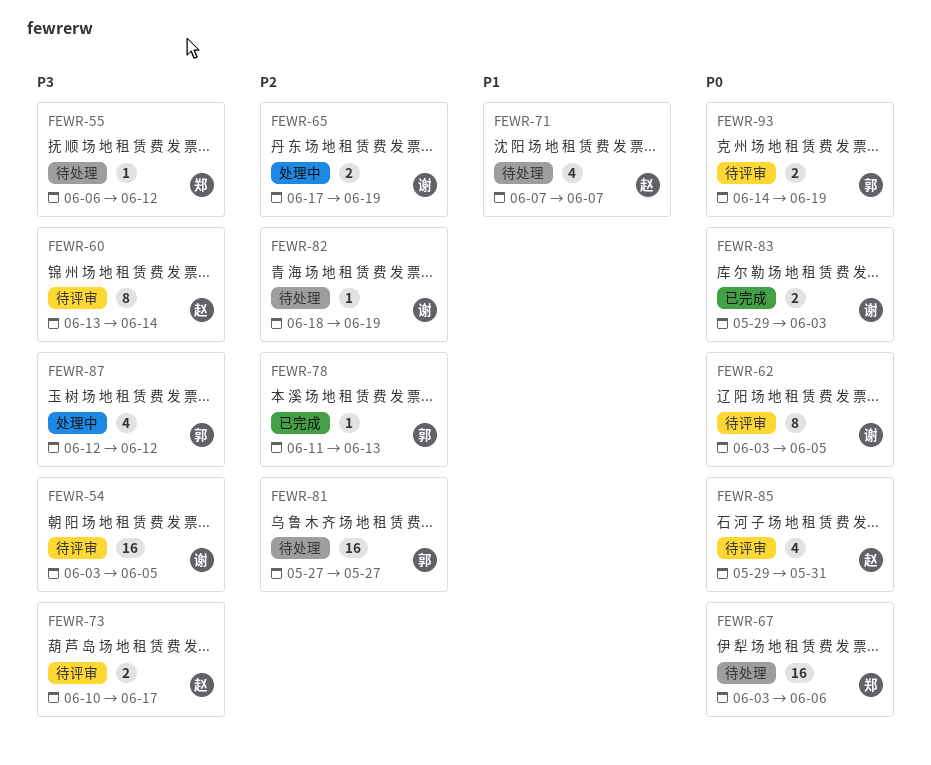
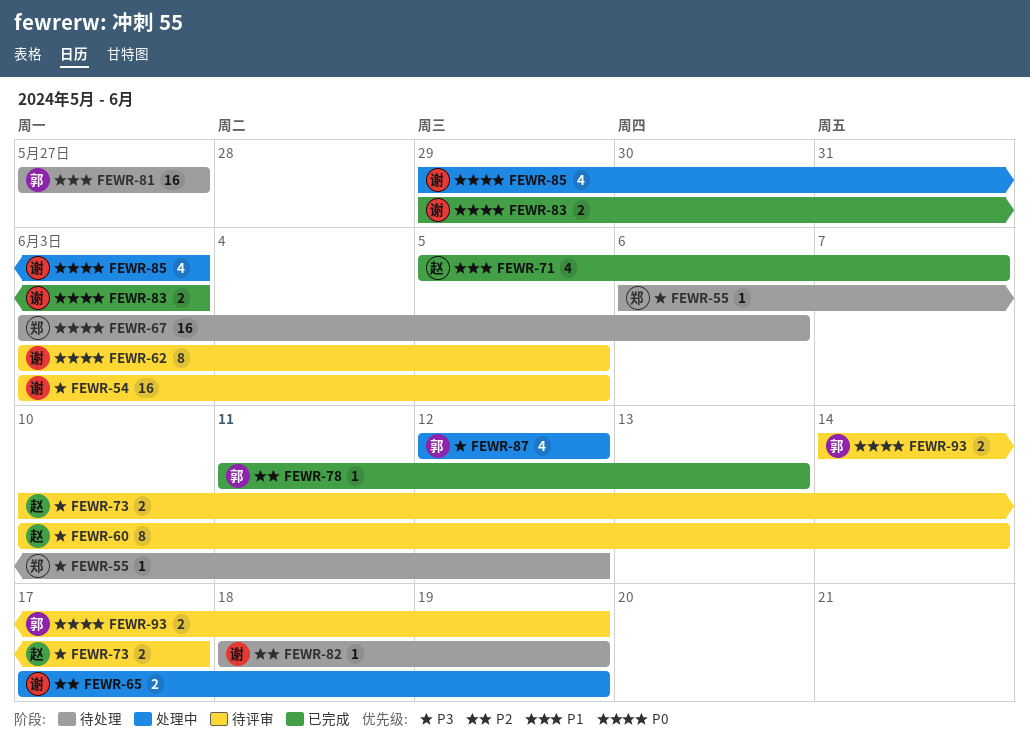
FEWR-60, start: Jun 13 -> Jun 10
FEWR-71, status: 待处理 -> 已完成
FEWR-71, start: Jun 7 -> Jun 5
FEWR-81, priority: P2 -> P1
FEWR-85, status: 待评审 -> 处理中
FEWR-85, owner: 赵 -> 谢
FEWR-85, due: May 31 -> Jun 3

